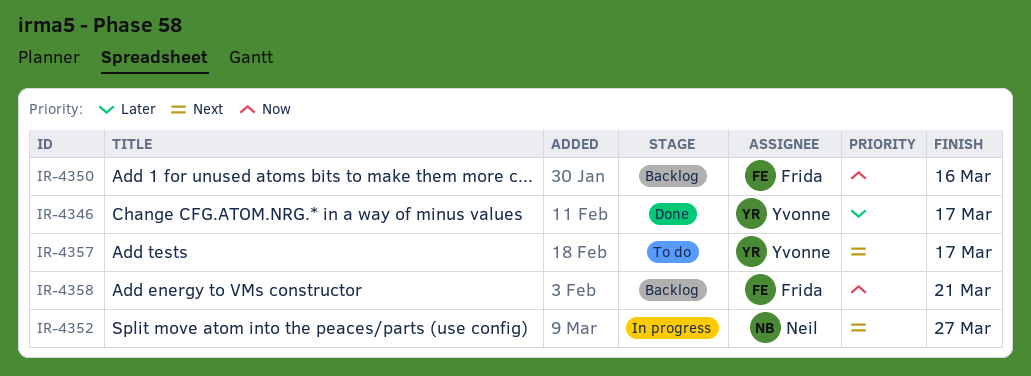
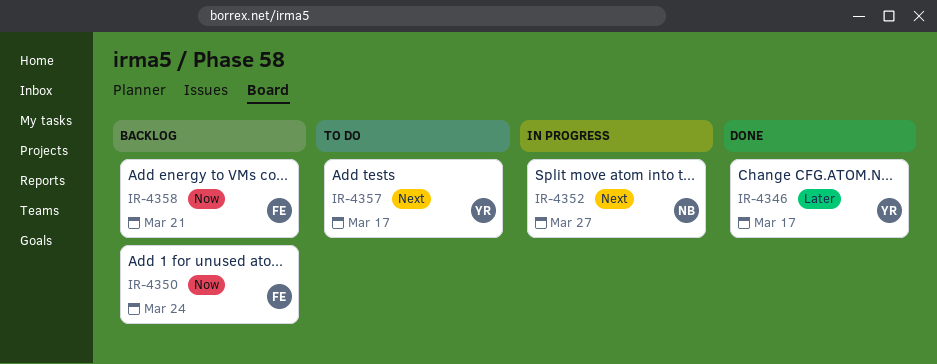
IR-4350, due: Mar 16 -> Mar 24

